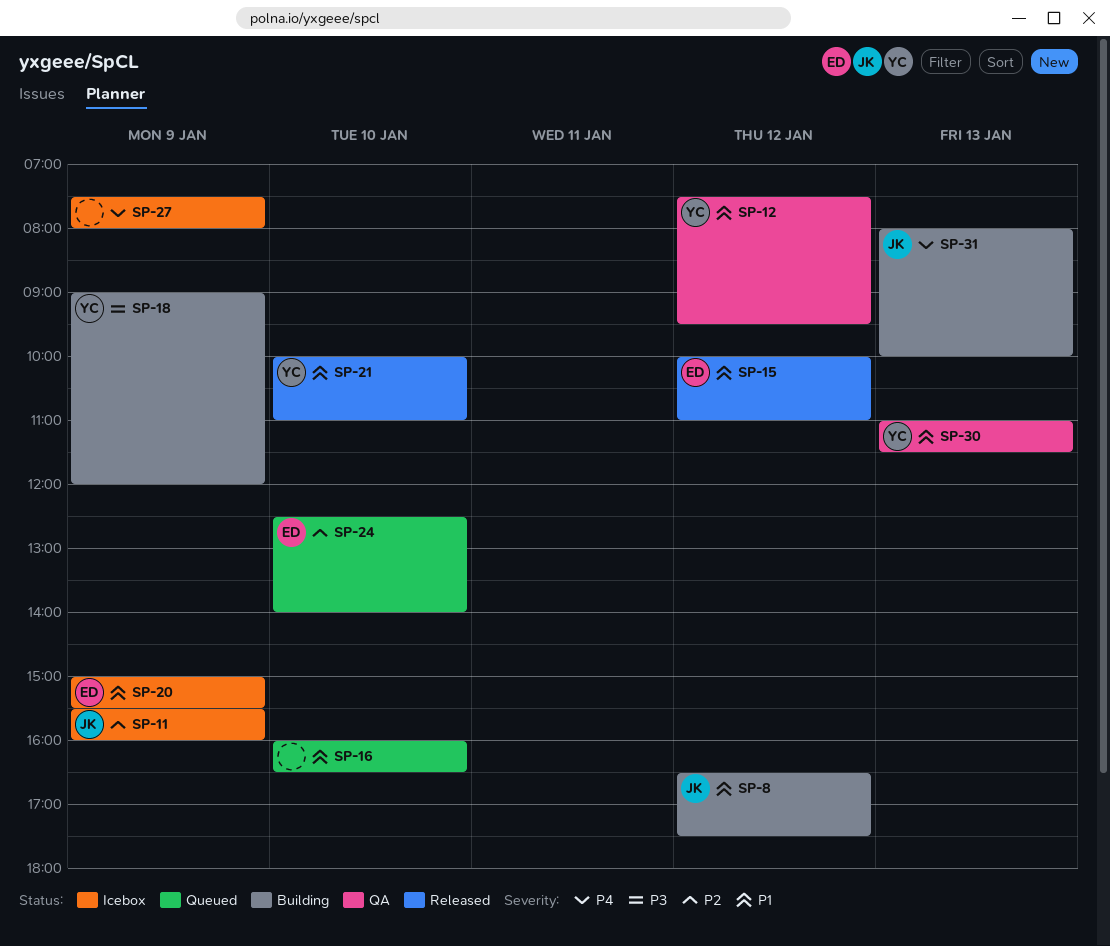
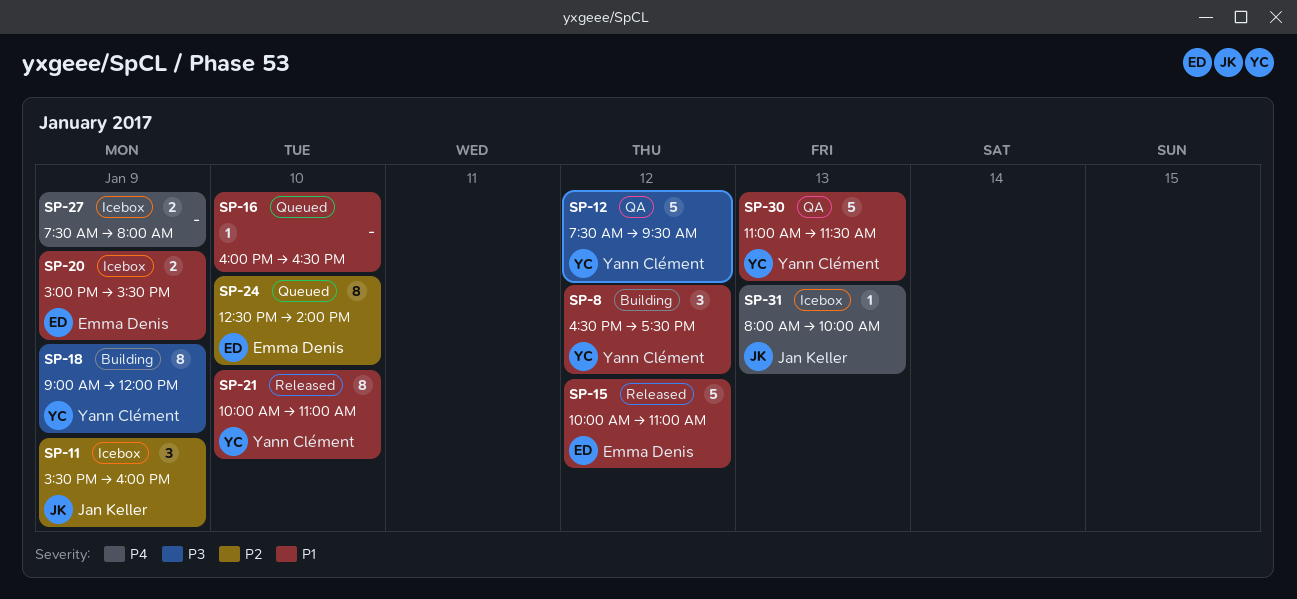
SP-8, owner: Jan Keller -> Yann Clément
SP-12, priority: P1 -> P3
SP-31, status: Building -> Icebox

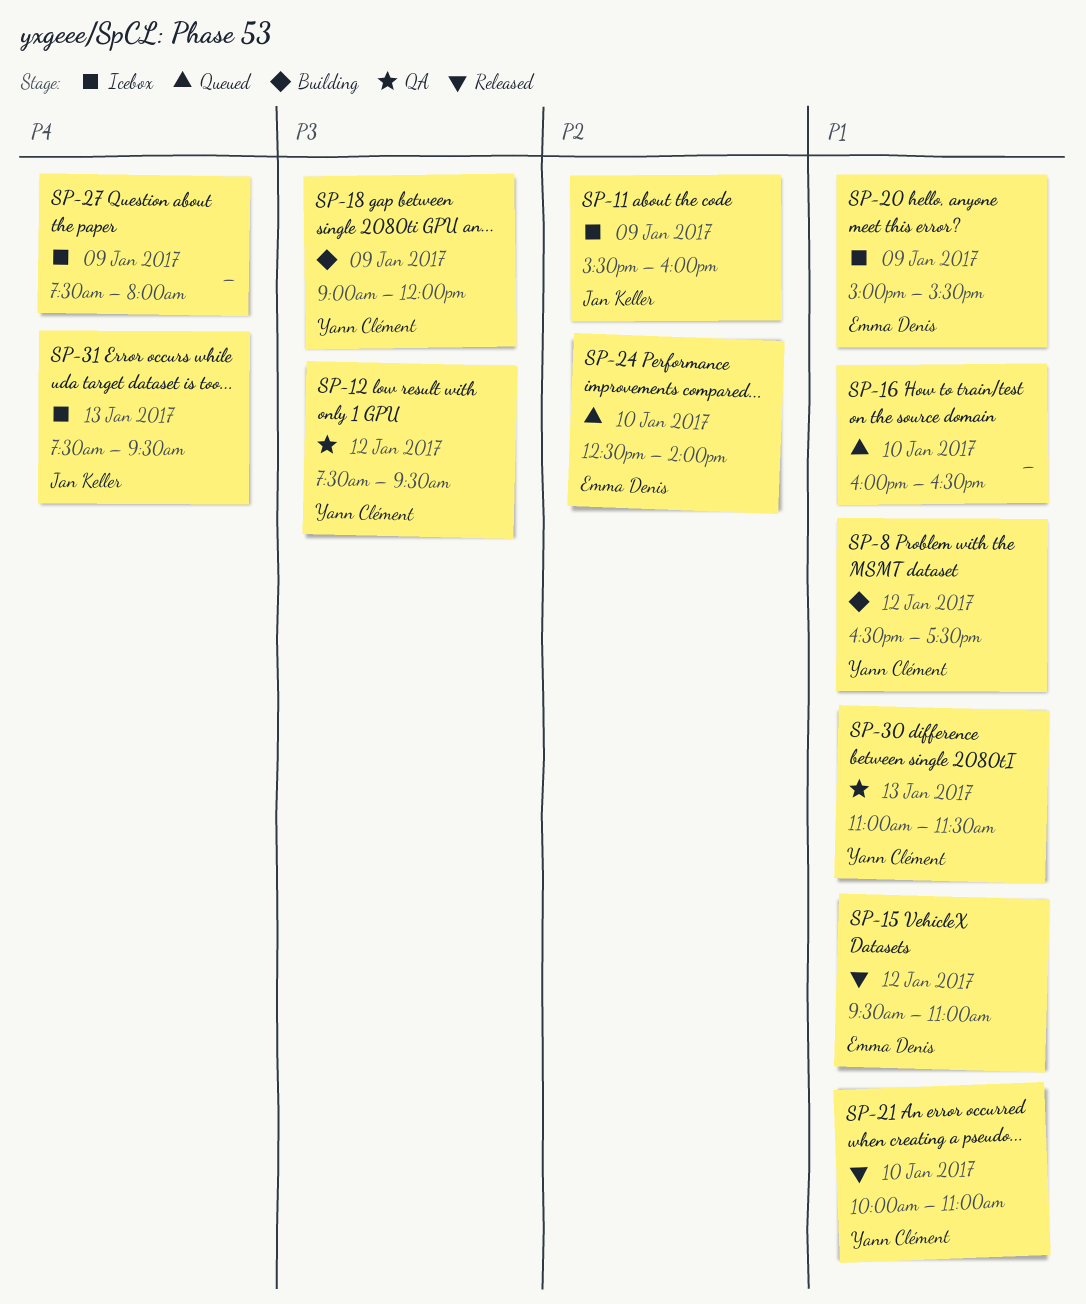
SP-15, begins: 10:00 -> 09:30
SP-31, begins: 08:00 -> 07:30
SP-31, ends: 10:00 -> 09:30

